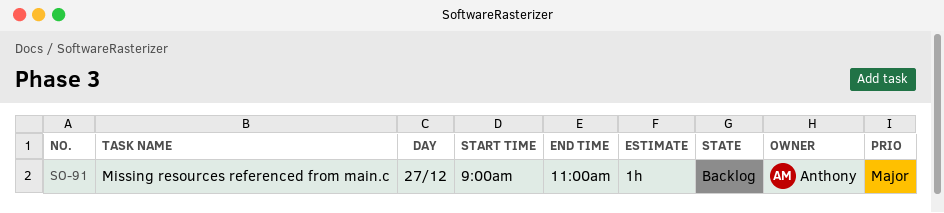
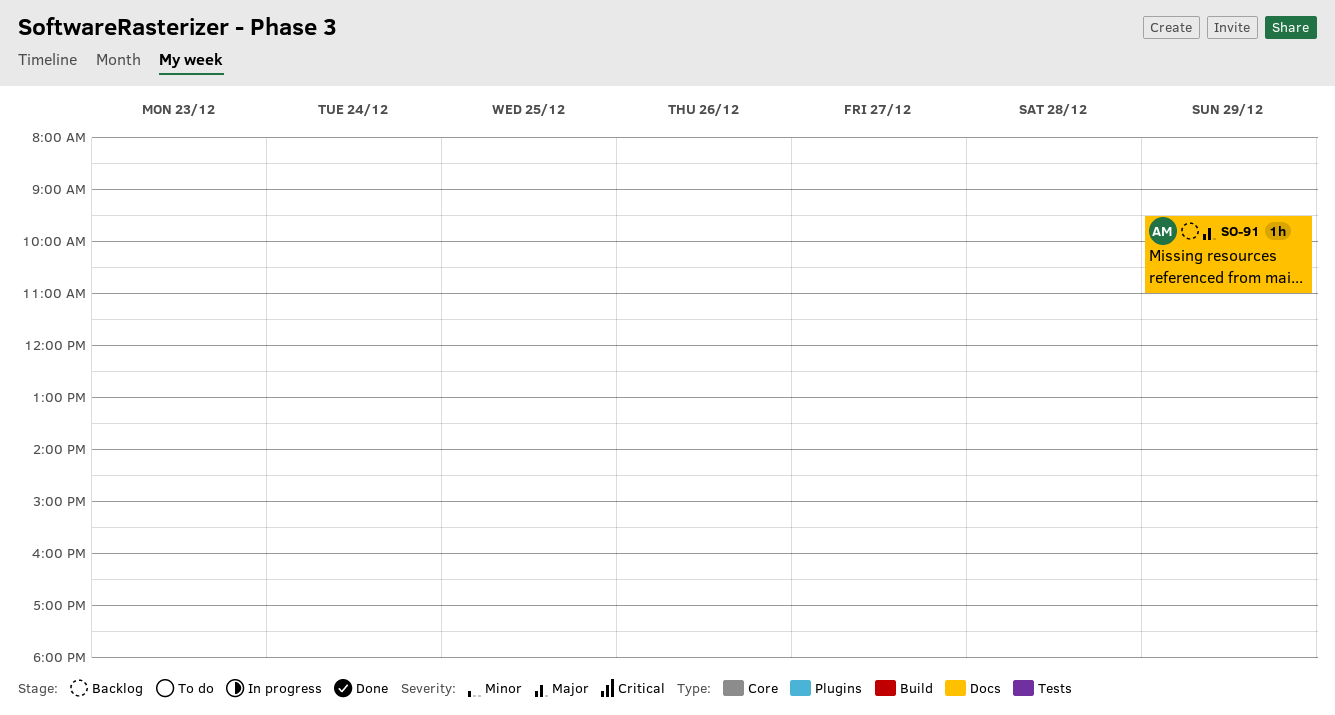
SO-91, day: Dec 27 -> Dec 29
SO-91, begins: 09:00 -> 09:30

